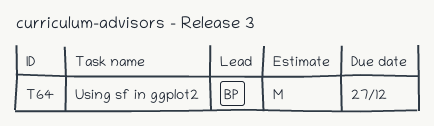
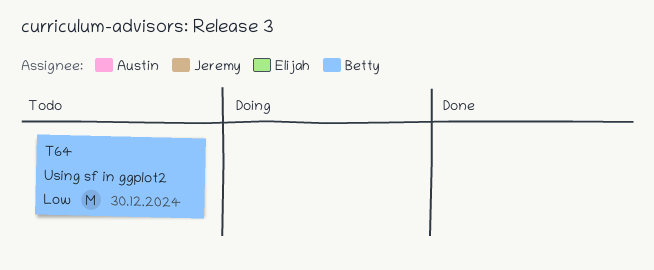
T64, due: Dec 27 -> Dec 30

